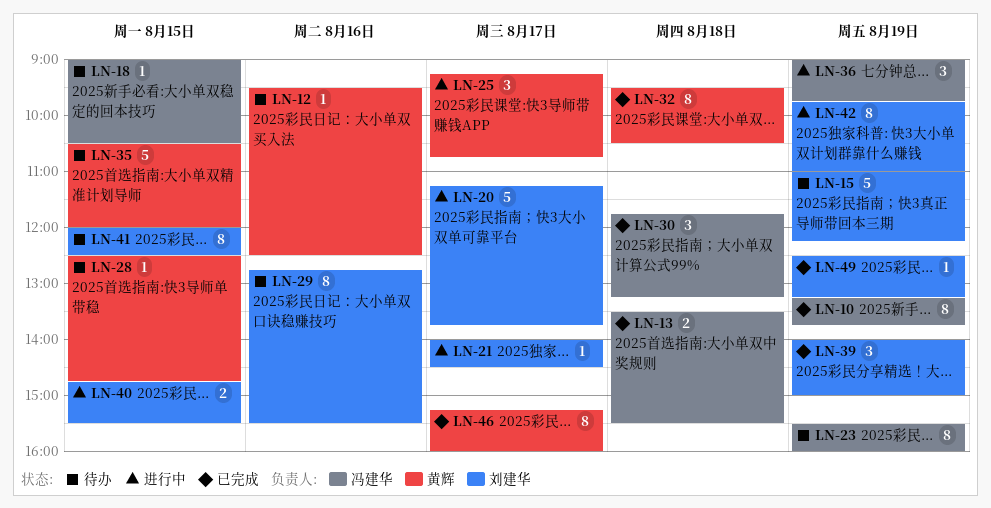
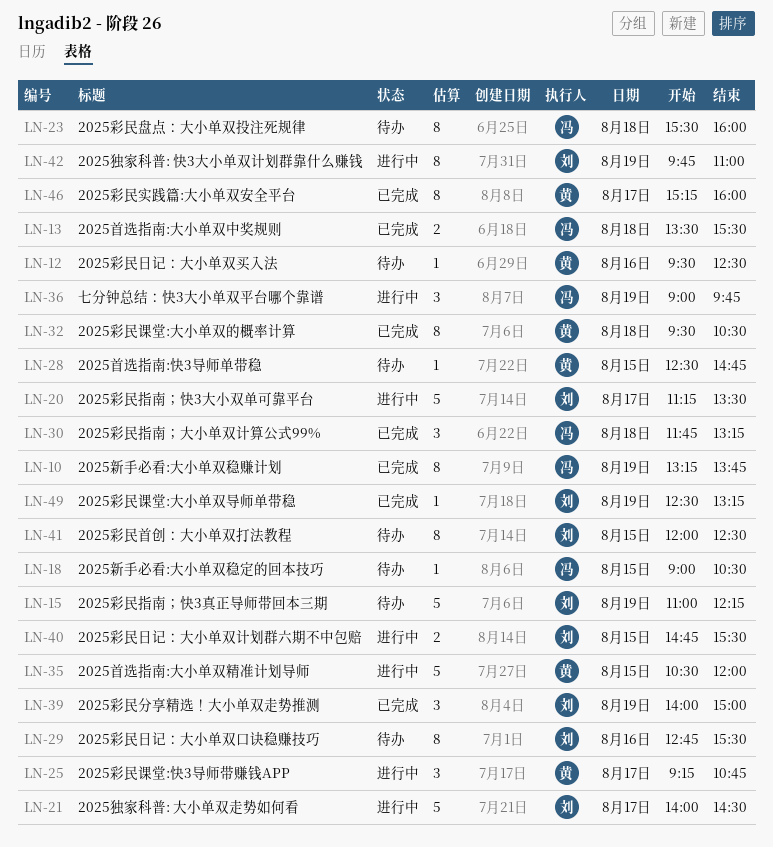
LN-20, ends: 13:45 -> 13:30
LN-21, estimate: 1 -> 5
LN-23, day: Aug 19 -> Aug 18
LN-35, status: 待办 -> 进行中

